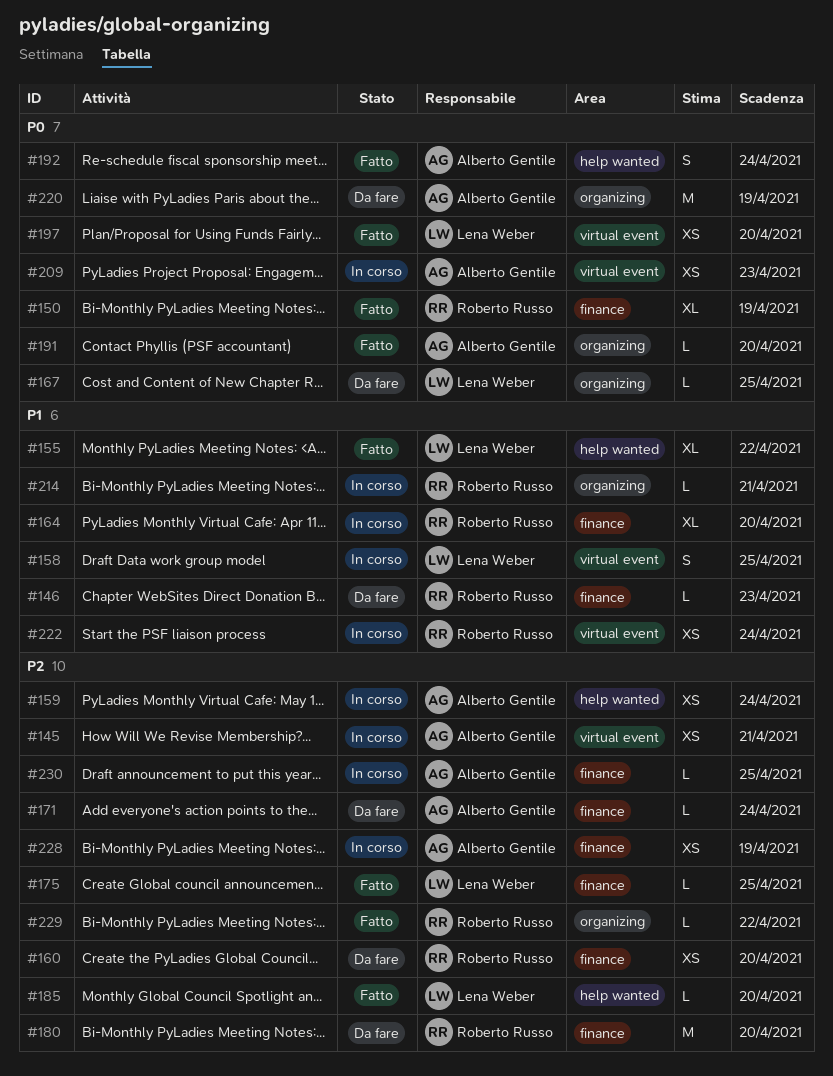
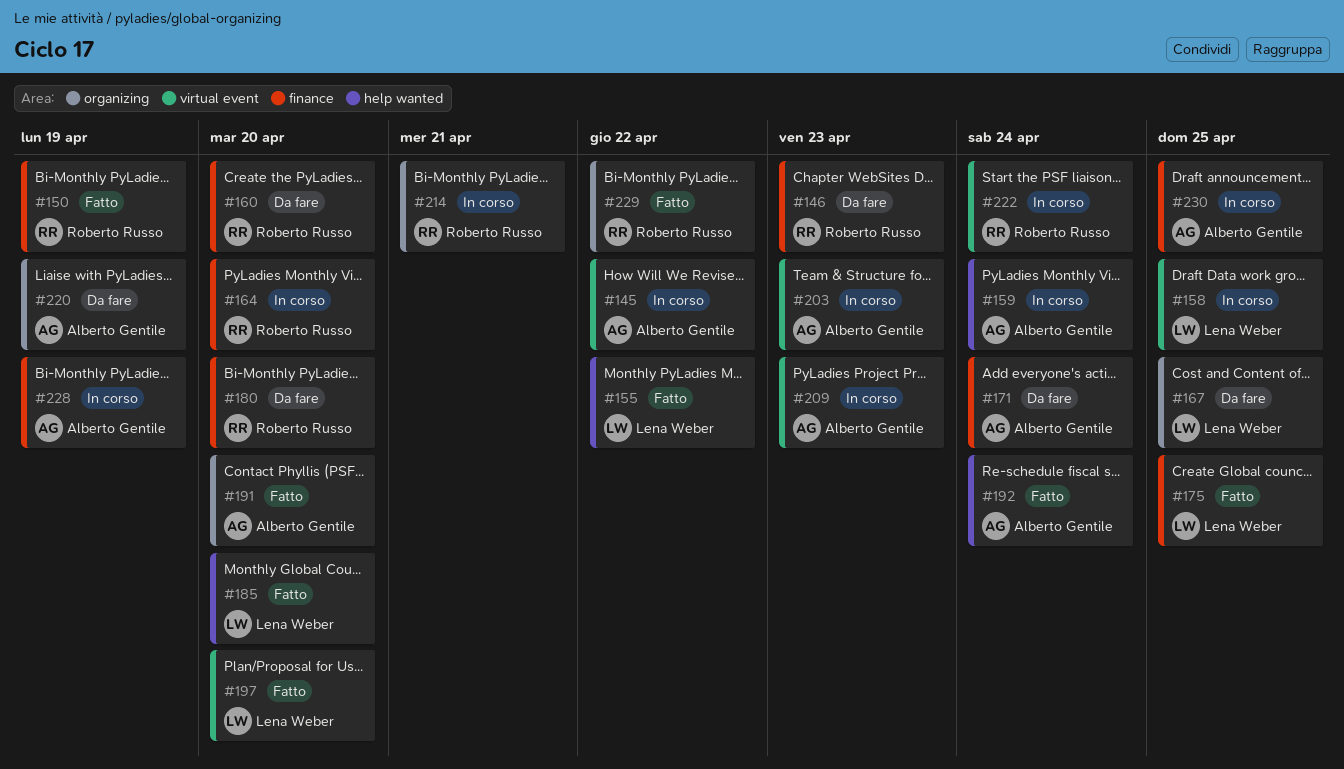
#145, due: Apr 21 -> Apr 22
#203: none -> present

